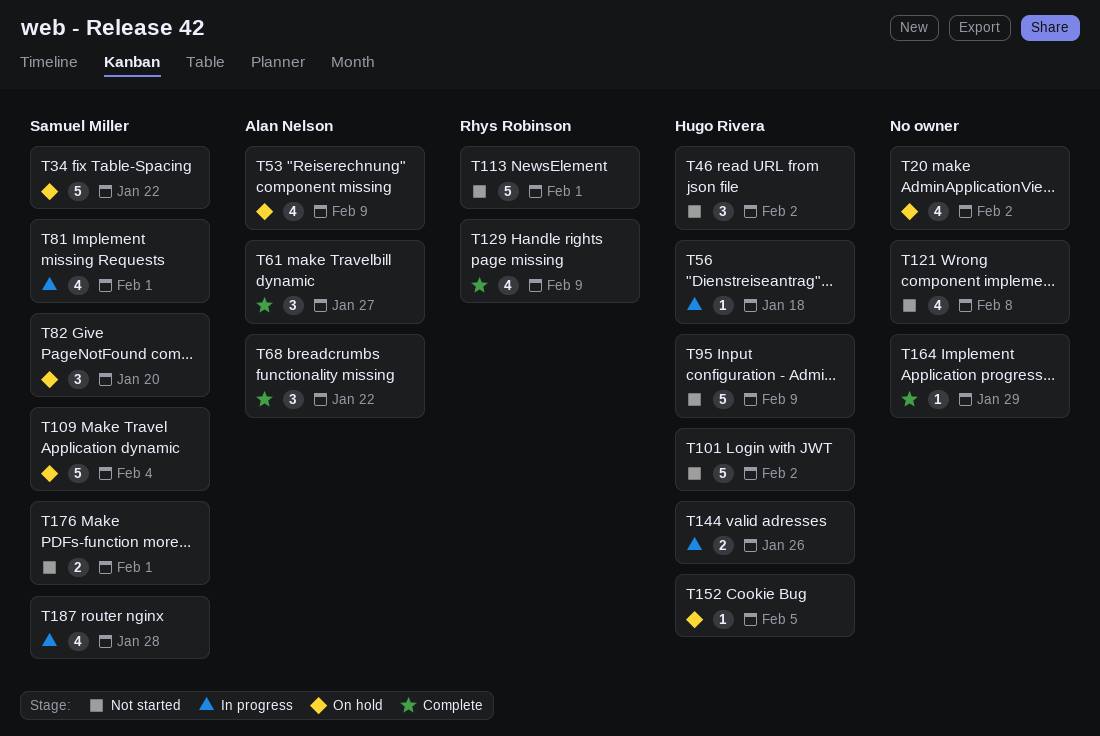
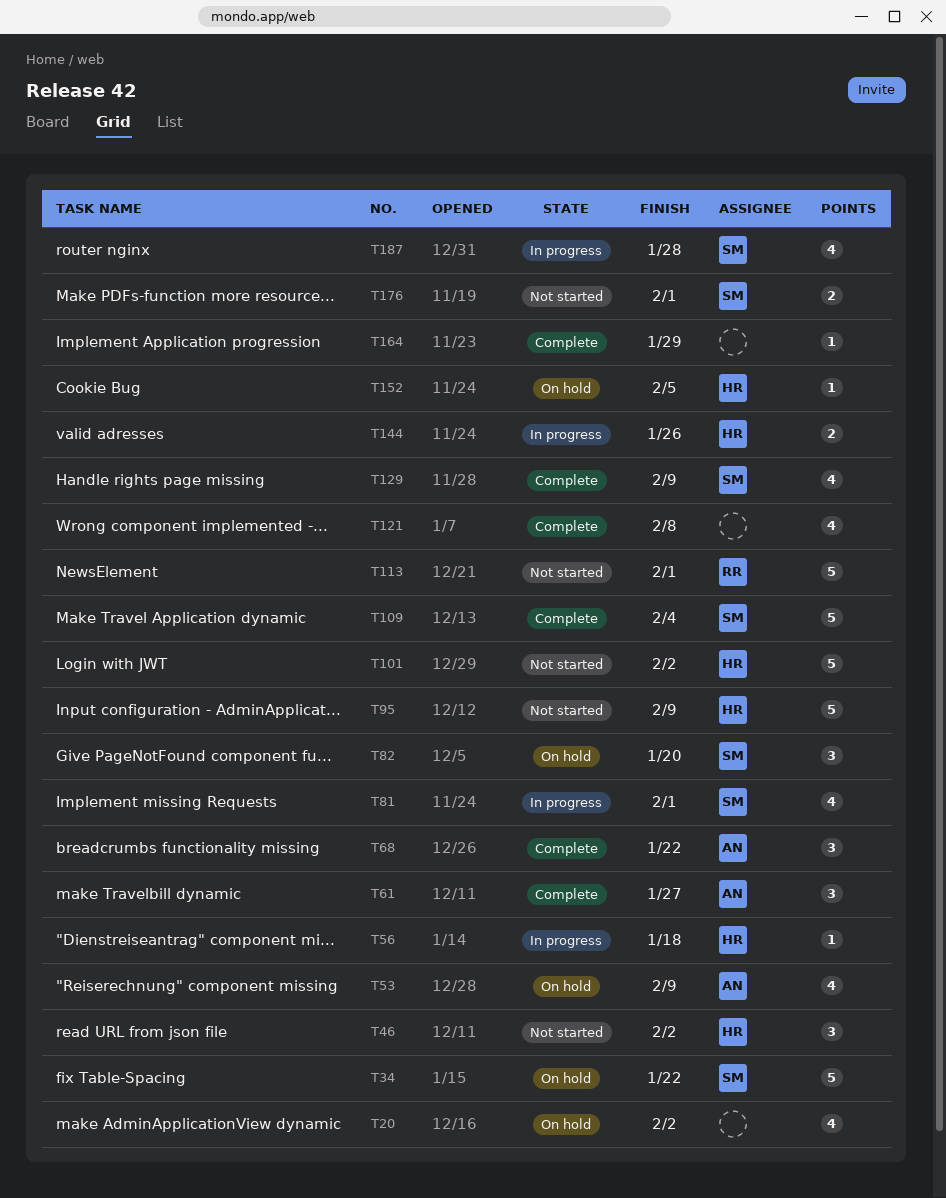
T109, status: On hold -> Complete
T121, status: Not started -> Complete
T129, owner: Rhys Robinson -> Samuel Miller

